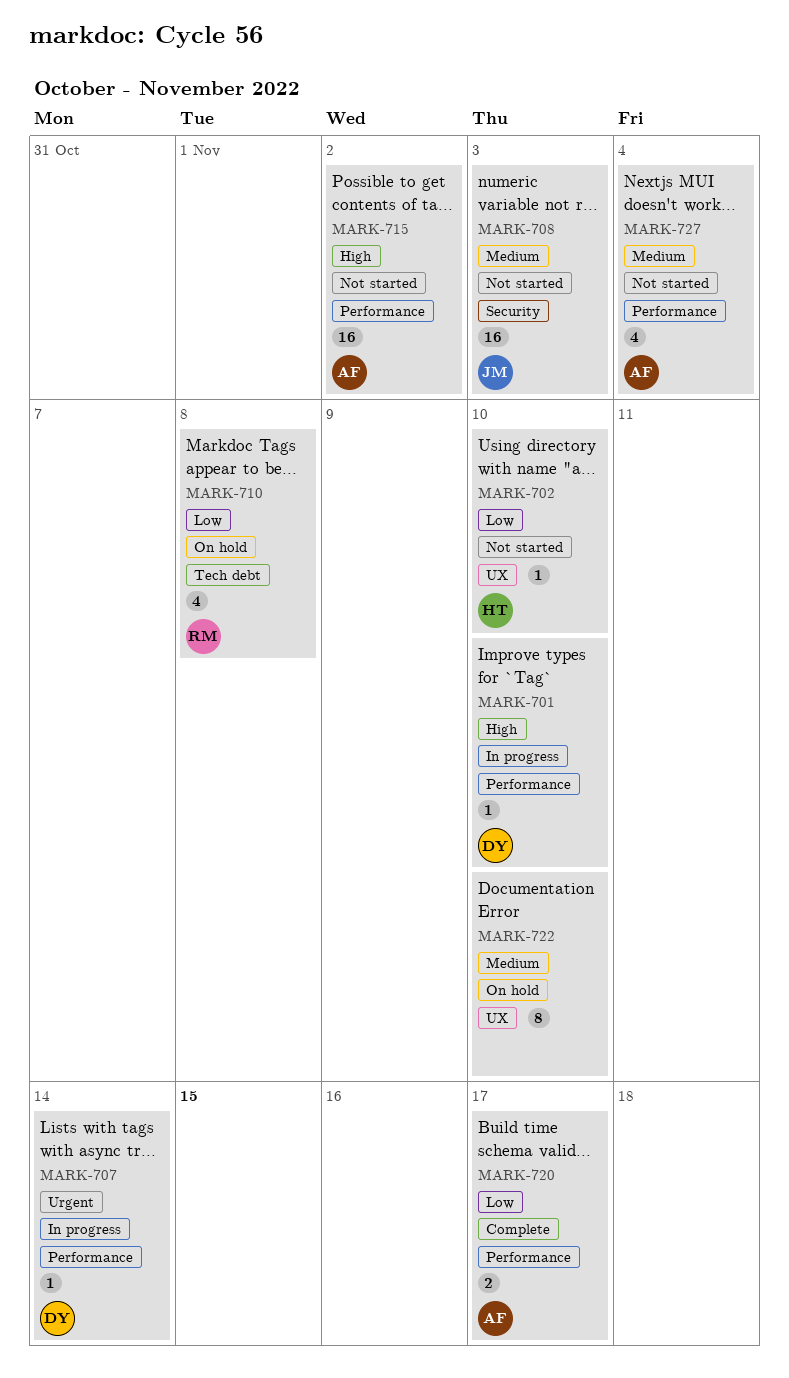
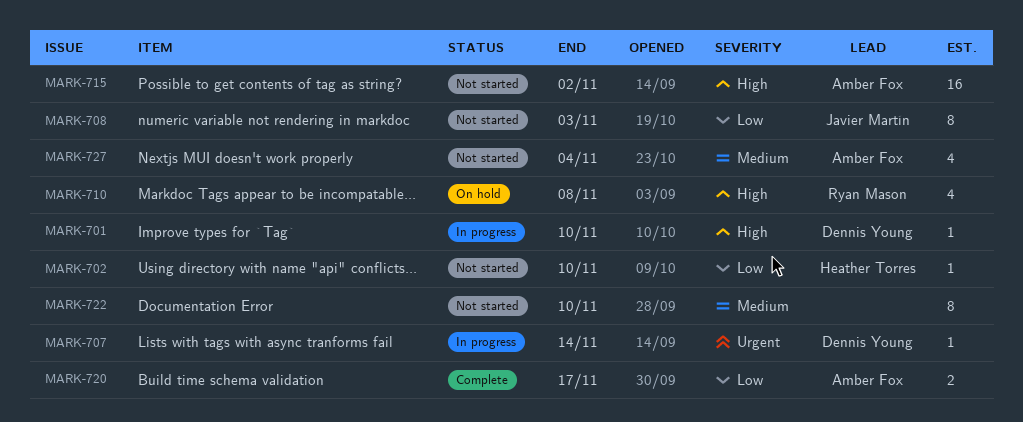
MARK-708, priority: Medium -> Low
MARK-708, estimate: 16 -> 8
MARK-710, priority: Low -> High
MARK-722, status: On hold -> Not started

